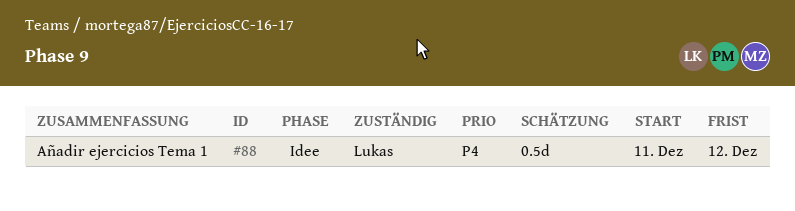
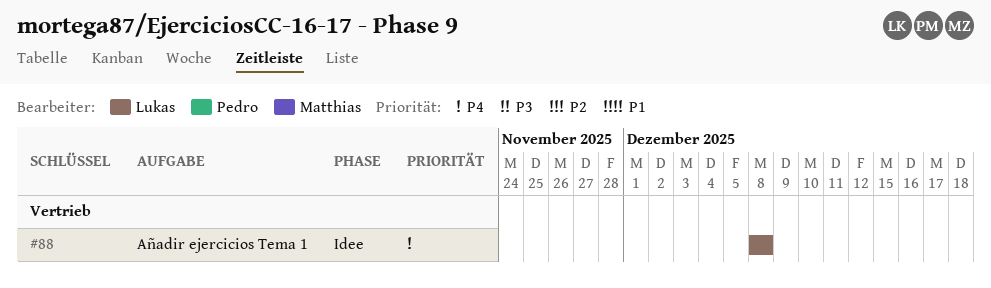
#88, start: Dec 11 -> Dec 8
#88, due: Dec 12 -> Dec 8

